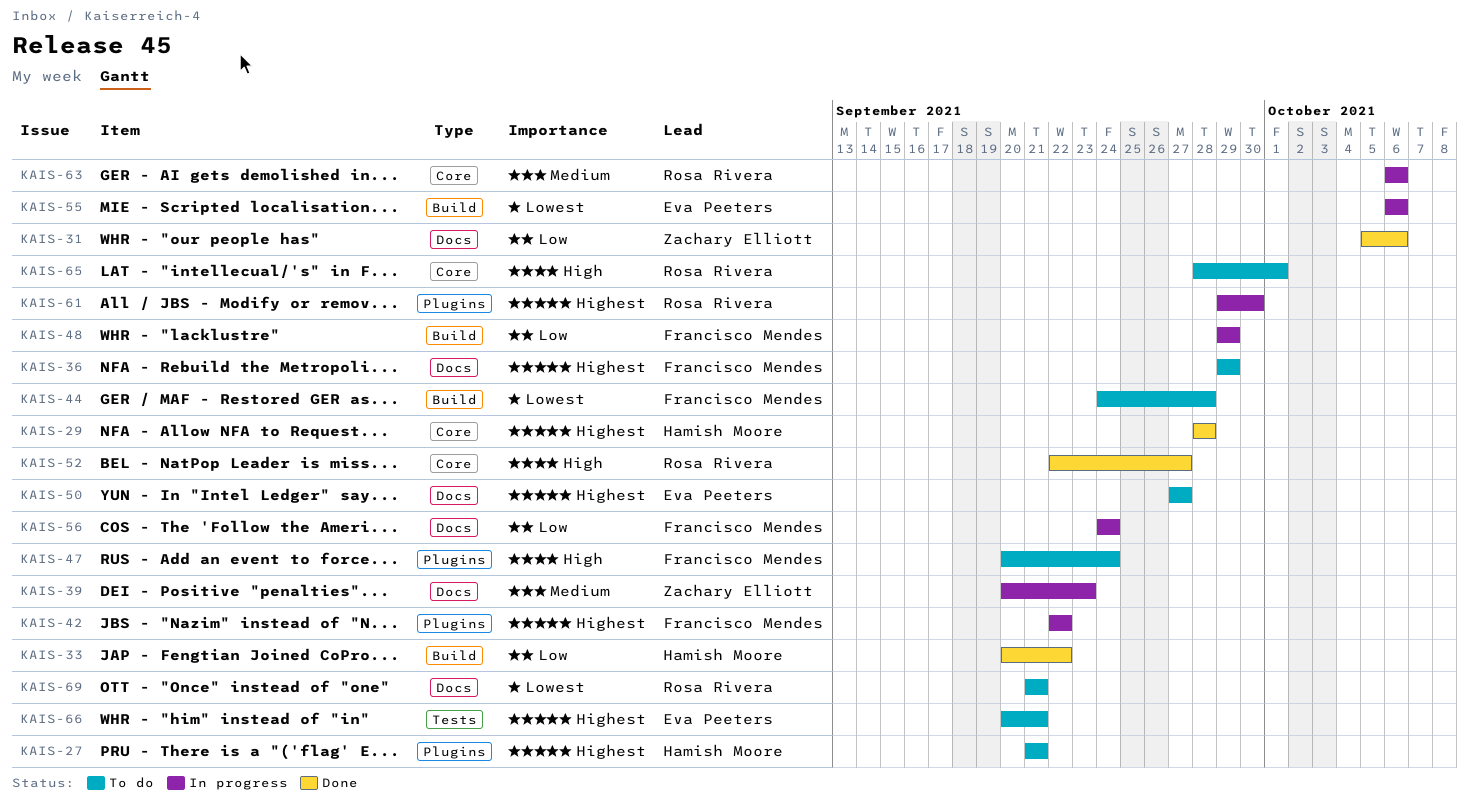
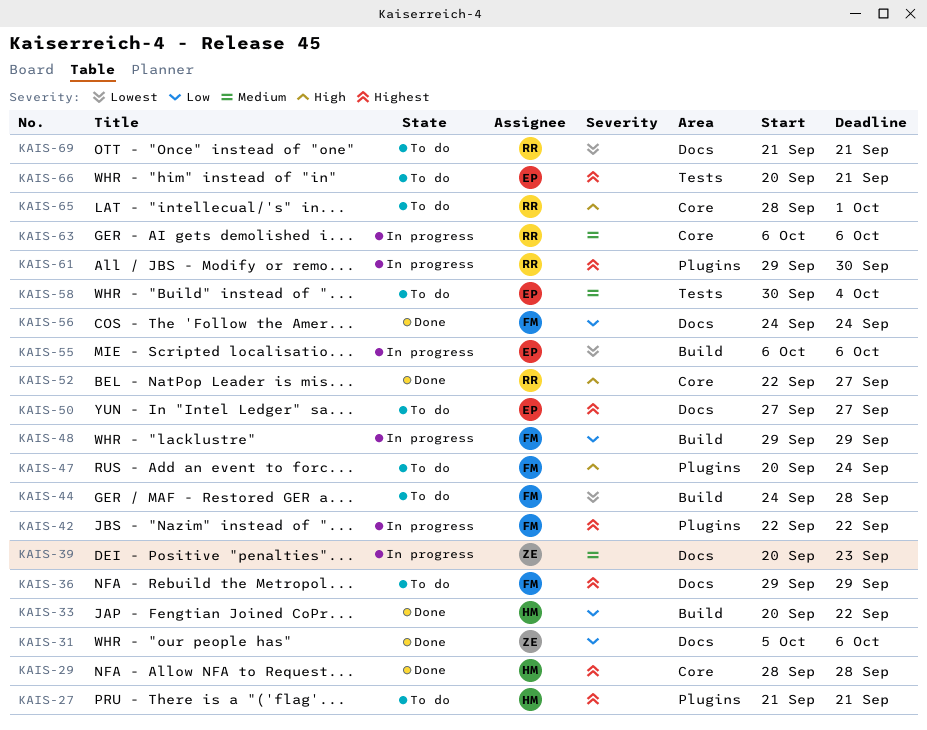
KAIS-56, status: In progress -> Done
KAIS-58: none -> present

